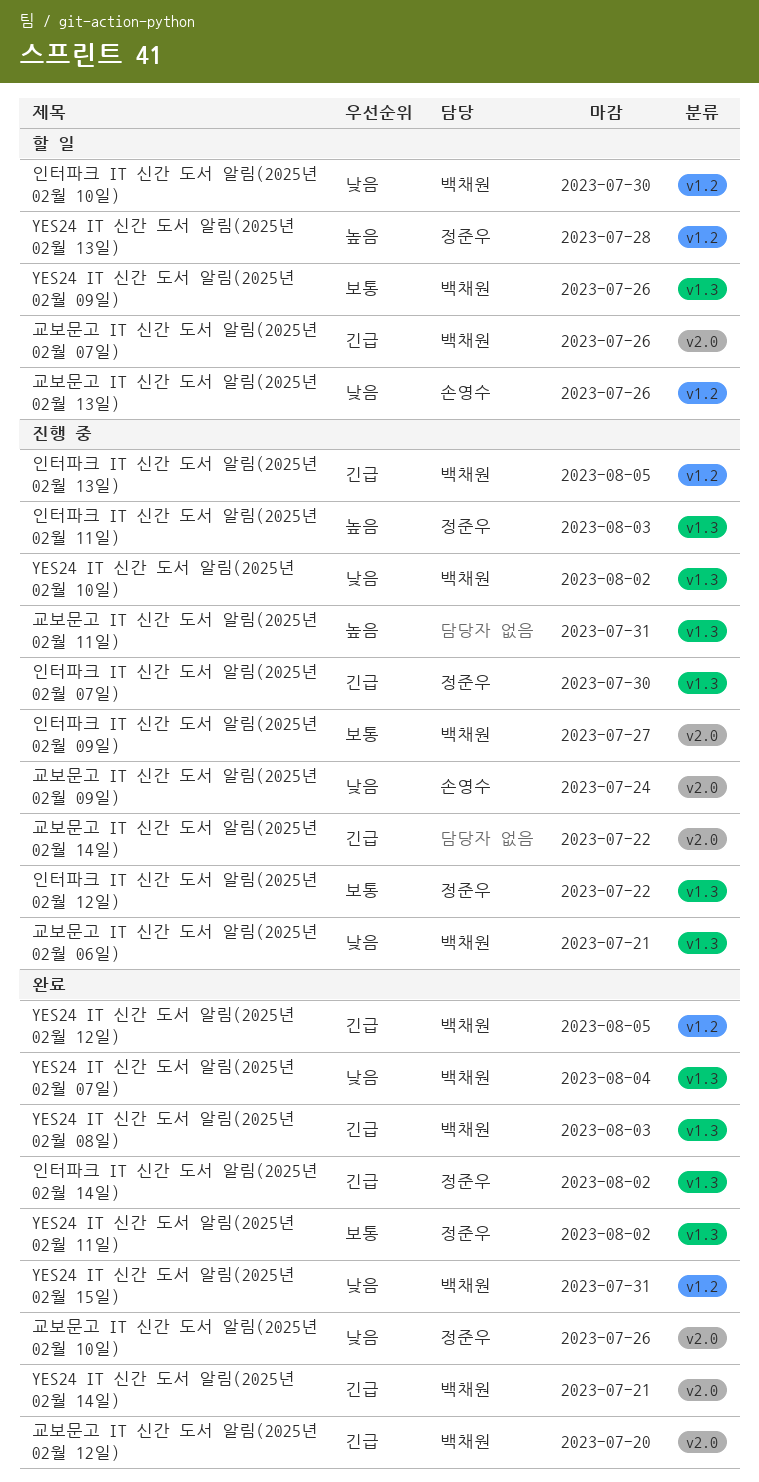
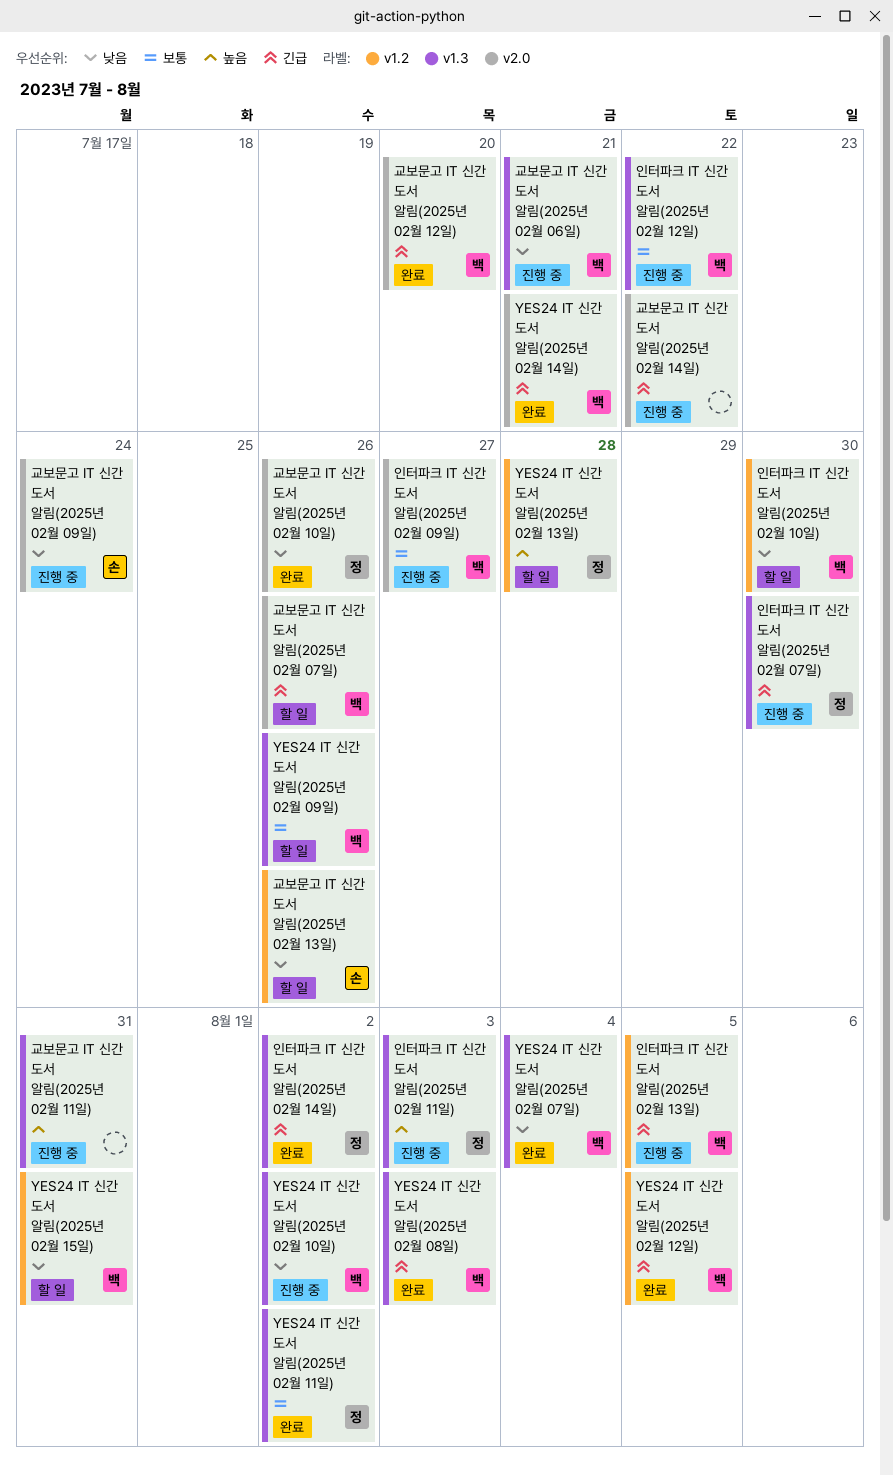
YES24 IT 신간 도서 알림(2025년 02월 15일), status: 완료 -> 할 일
인터파크 IT 신간 도서 알림(2025년 02월 12일), owner: 정준우 -> 백채원

